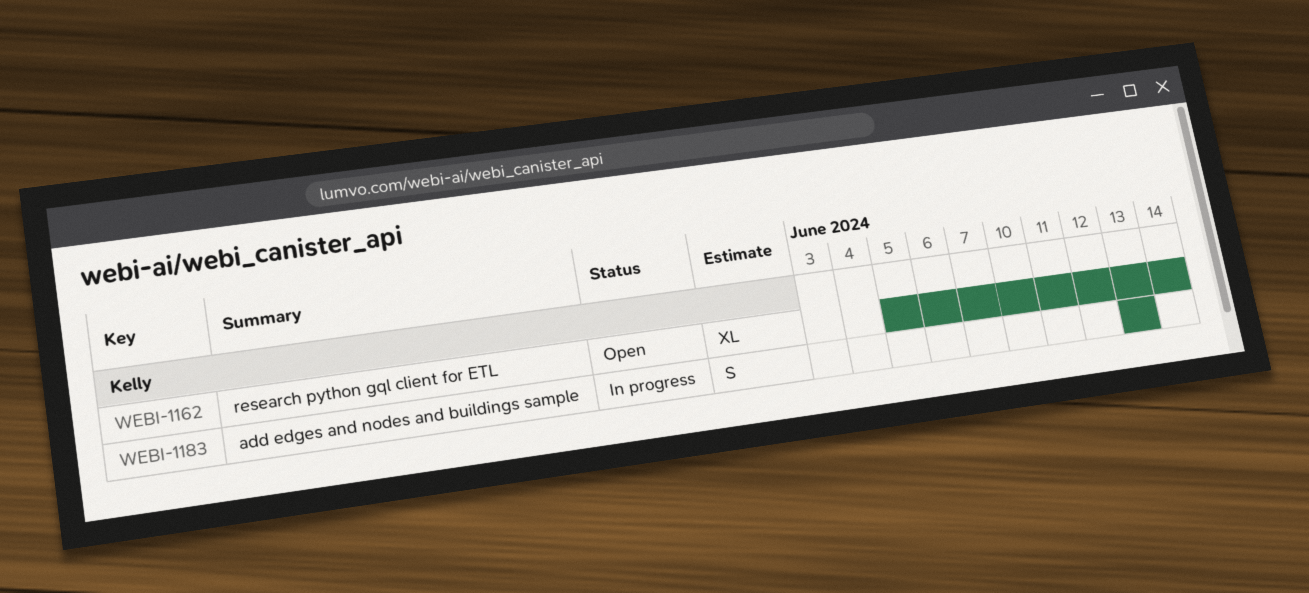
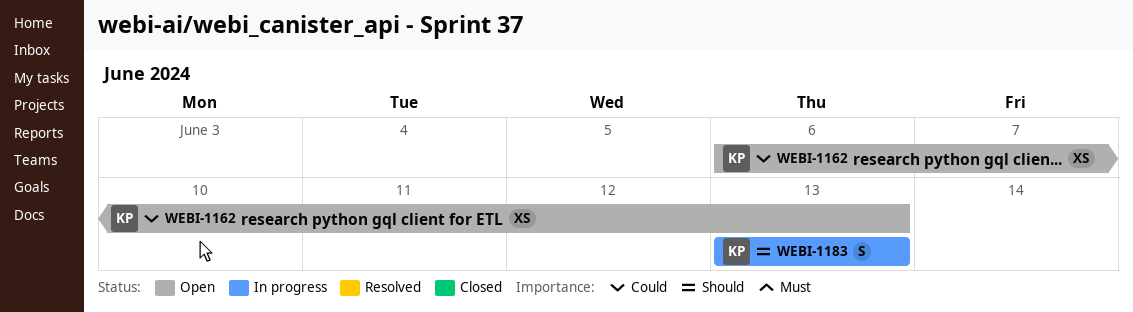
WEBI-1162, estimate: XL -> XS
WEBI-1162, start: Jun 5 -> Jun 6
WEBI-1162, due: Jun 14 -> Jun 13

